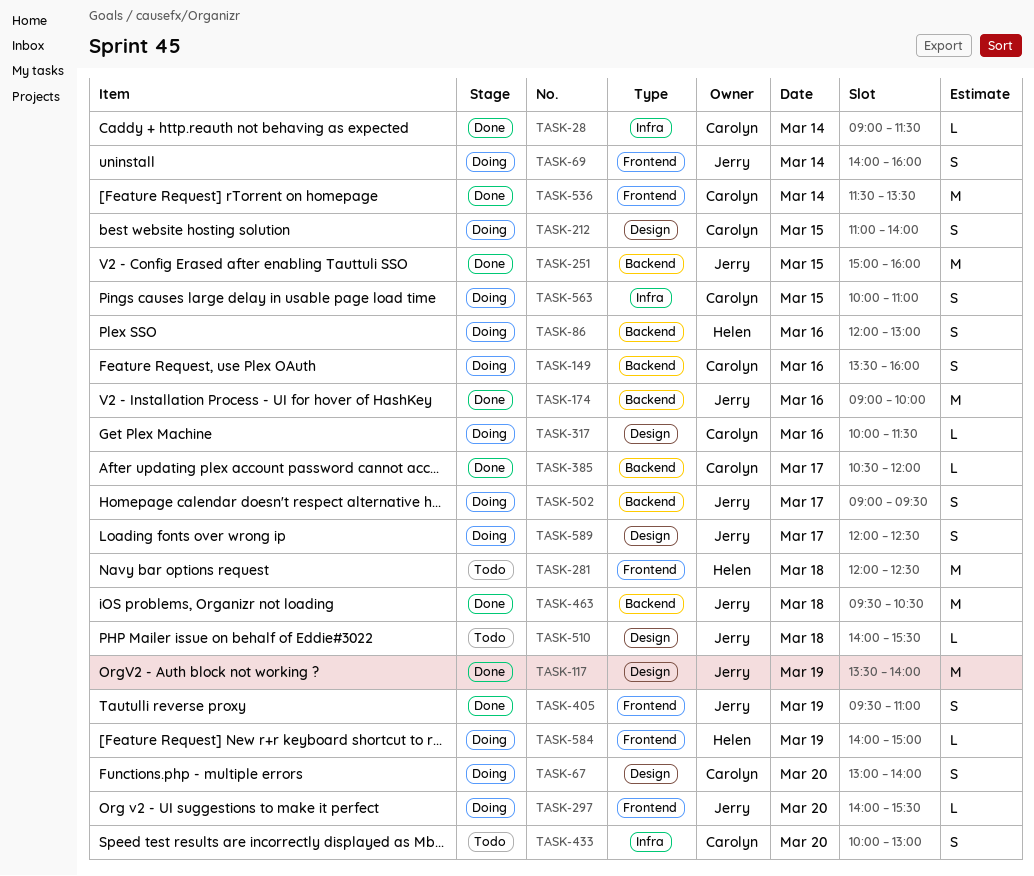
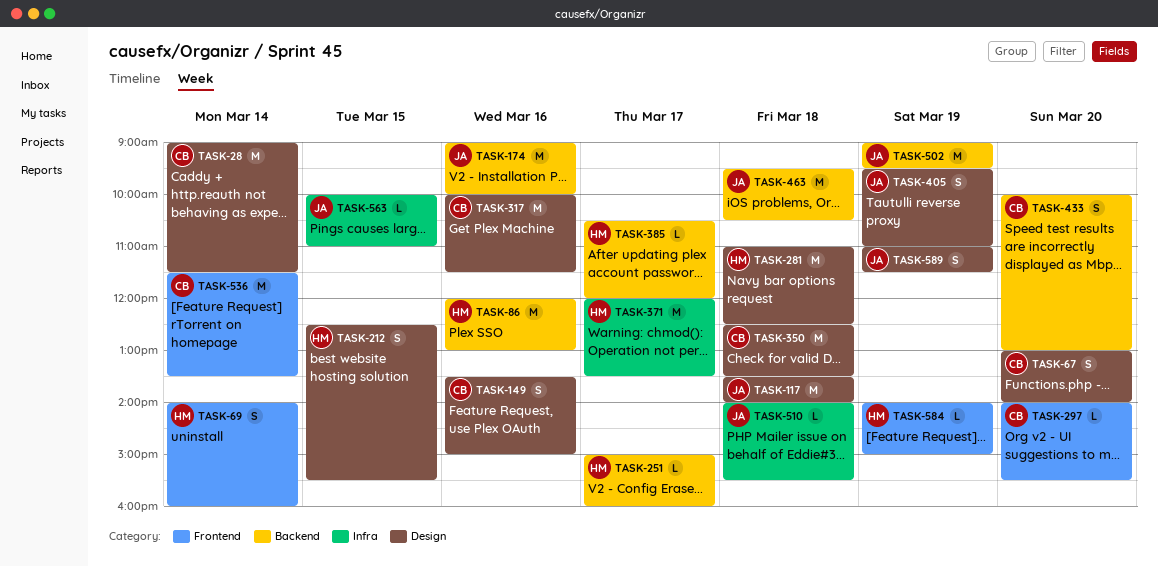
TASK-28, label: Infra -> Design
TASK-28, estimate: L -> M
TASK-69, owner: Jerry -> Helen
TASK-86, estimate: S -> M
TASK-117, day: Mar 19 -> Mar 18
TASK-149, label: Backend -> Design
TASK-149, ends: 16:00 -> 15:00
TASK-212, owner: Carolyn -> Helen
TASK-212, begins: 11:00 -> 12:30
TASK-212, ends: 14:00 -> 15:30
TASK-251, owner: Jerry -> Helen
TASK-251, estimate: M -> L
TASK-251, day: Mar 15 -> Mar 17
TASK-281, label: Frontend -> Design
TASK-281, begins: 12:00 -> 11:00
TASK-297, owner: Jerry -> Carolyn
TASK-317, estimate: L -> M
TASK-350: none -> present
TASK-371: none -> present
TASK-385, owner: Carolyn -> Helen
TASK-405, label: Frontend -> Design
TASK-433, label: Infra -> Backend
TASK-502, estimate: S -> M
TASK-502, day: Mar 17 -> Mar 19
TASK-510, label: Design -> Infra
TASK-563, owner: Carolyn -> Jerry
TASK-563, estimate: S -> L
TASK-589, day: Mar 17 -> Mar 19
TASK-589, begins: 12:00 -> 11:00
TASK-589, ends: 12:30 -> 11:30

